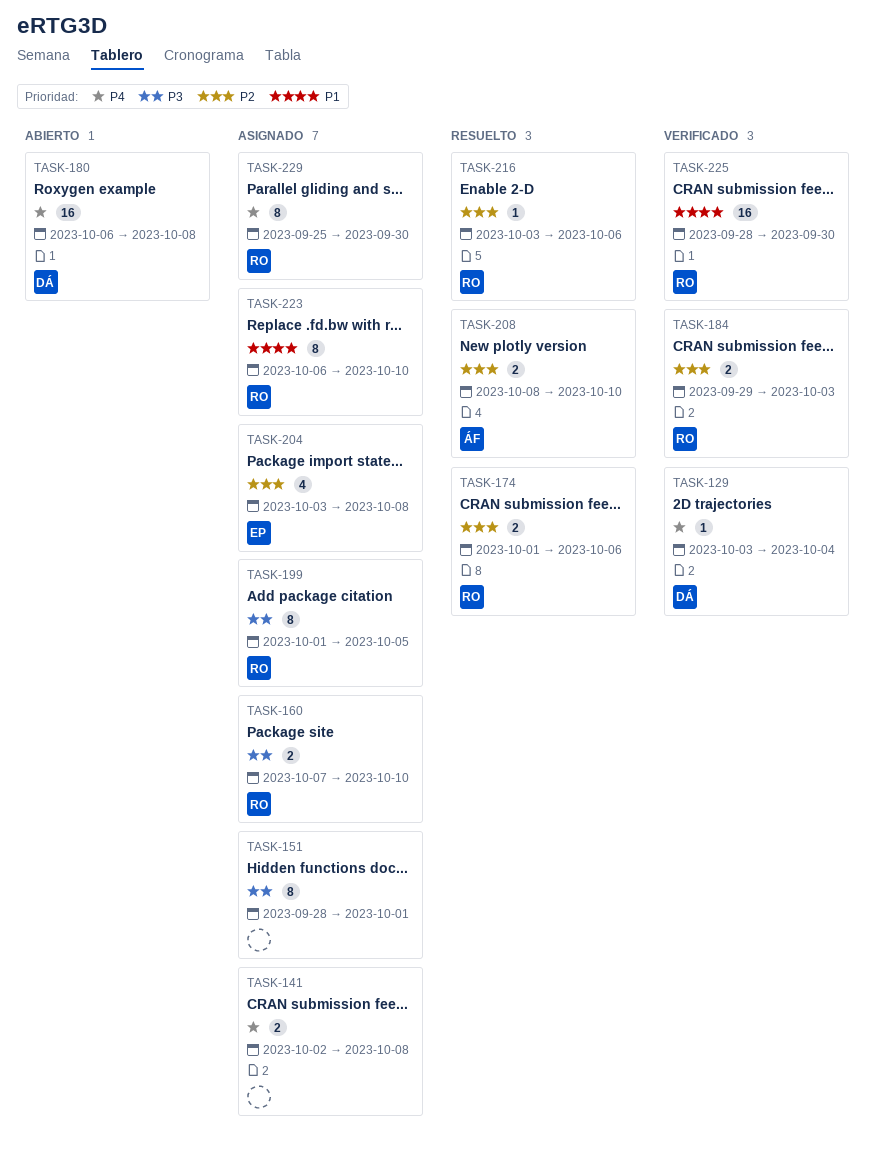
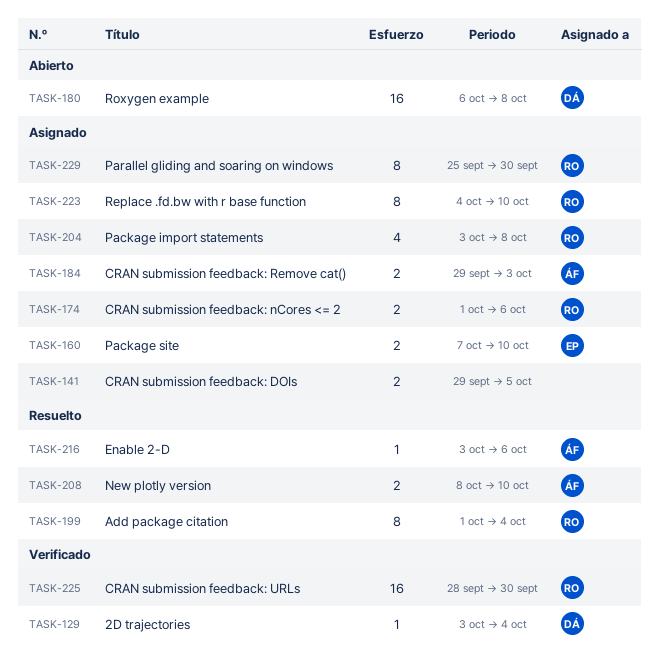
TASK-141, start: Oct 2 -> Sep 29
TASK-141, due: Oct 8 -> Oct 5
TASK-151: present -> none
TASK-160, owner: RO -> EP
TASK-174, status: Resuelto -> Asignado
TASK-184, status: Verificado -> Asignado
TASK-184, owner: RO -> ÁF
TASK-199, status: Asignado -> Resuelto
TASK-199, due: Oct 5 -> Oct 4
TASK-204, owner: EP -> RO
TASK-216, owner: RO -> ÁF
TASK-223, start: Oct 6 -> Oct 4

